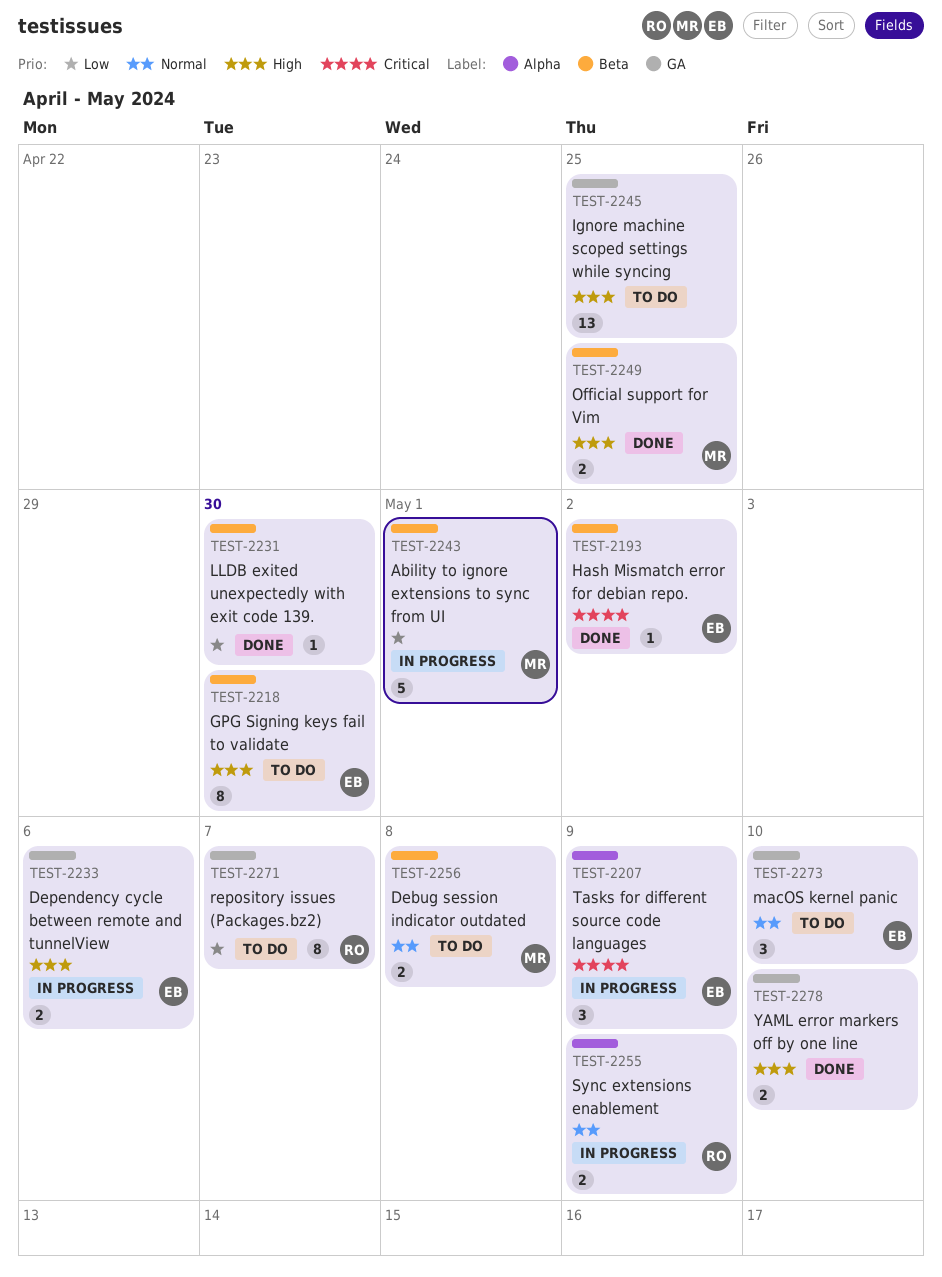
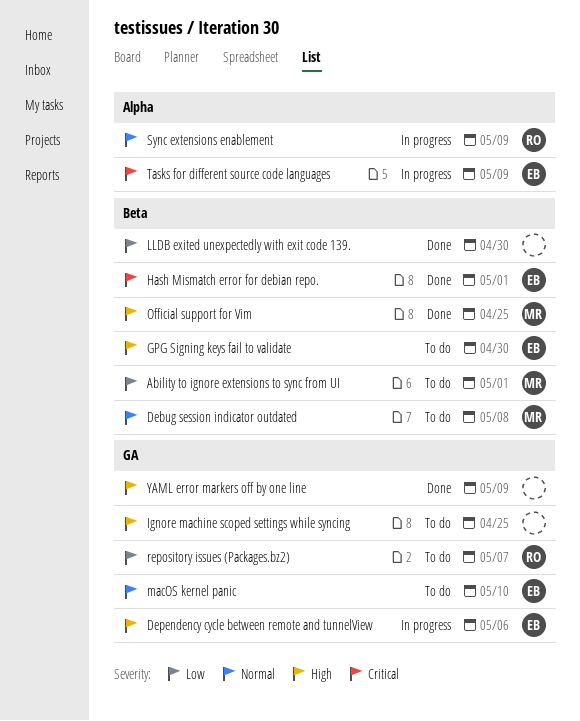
Ability to ignore extensions to sync from UI, status: In progress -> To do
Hash Mismatch error for debian repo., due: May 2 -> May 1
YAML error markers off by one line, due: May 10 -> May 9

